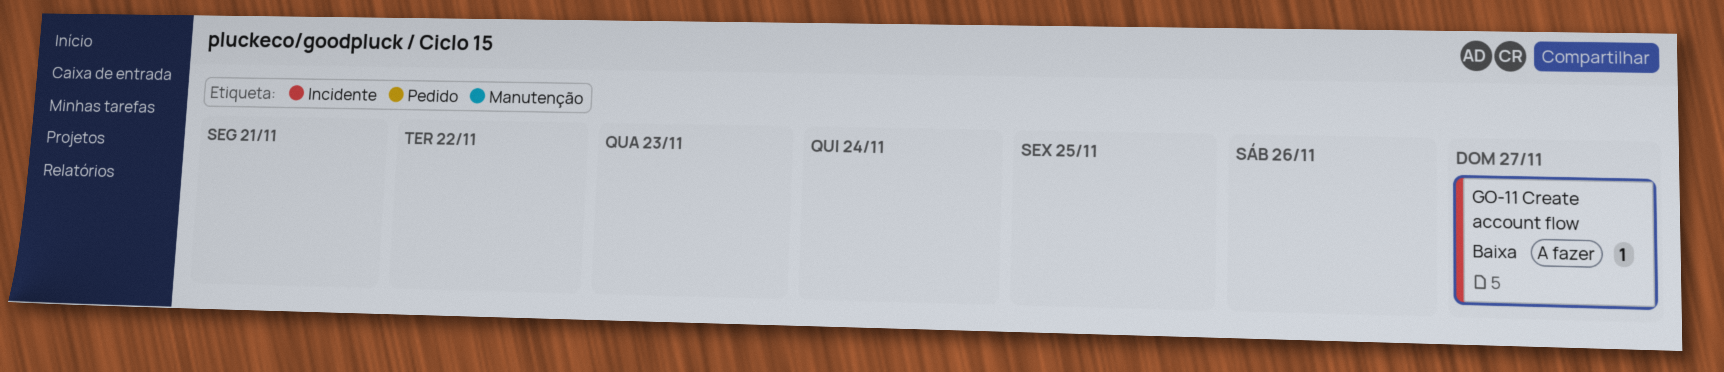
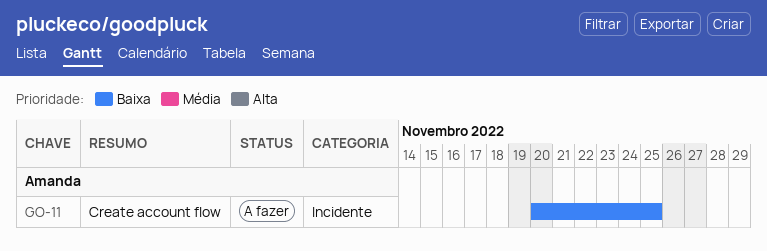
GO-11, due: Nov 27 -> Nov 25

